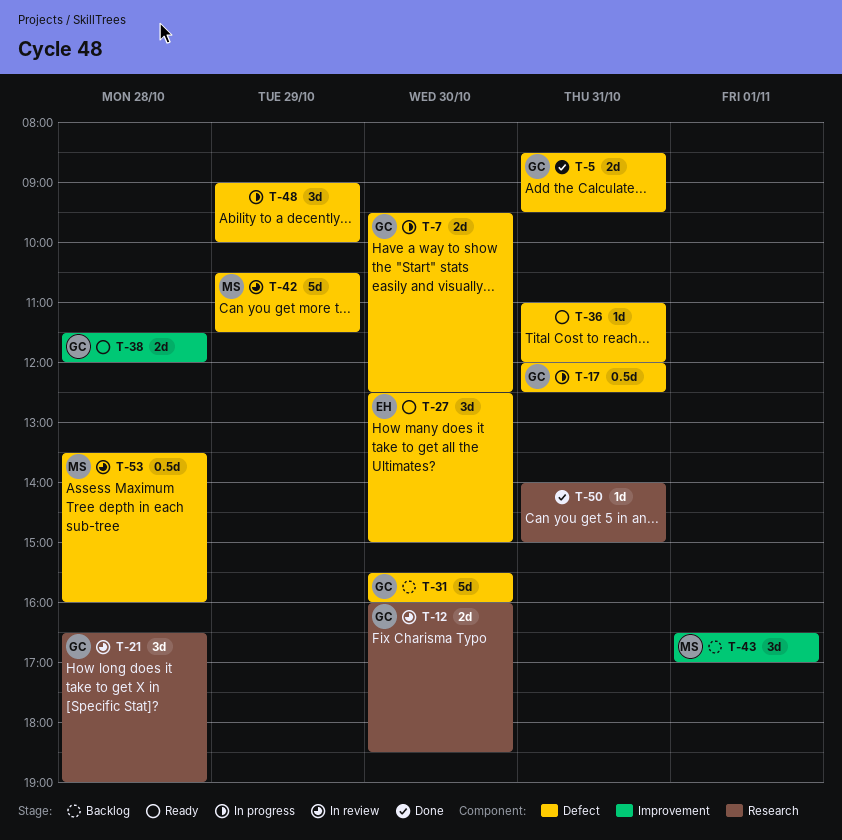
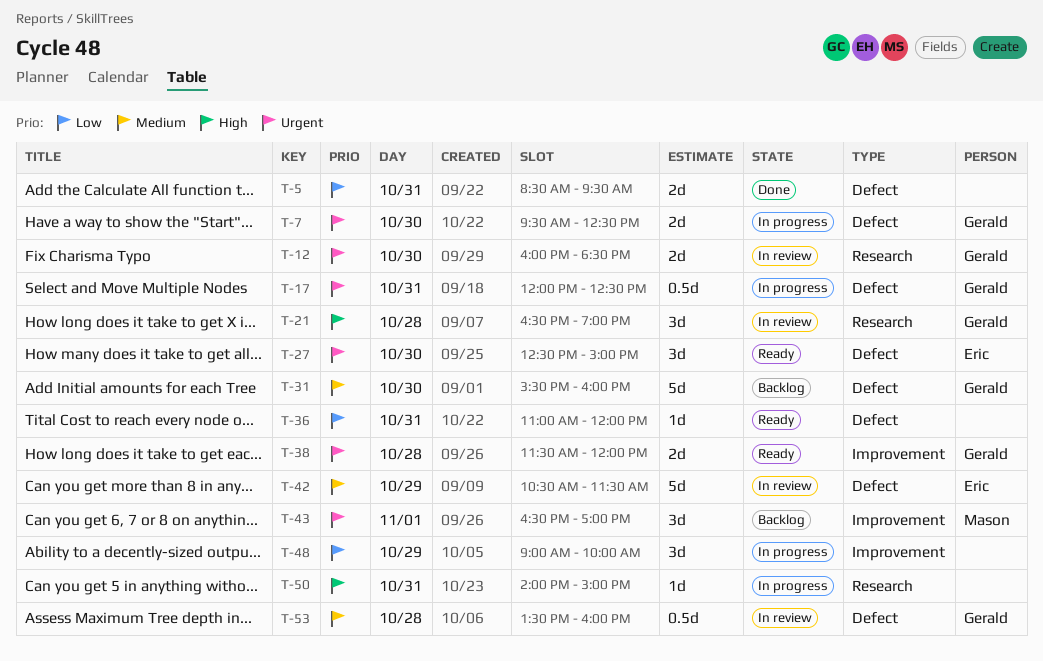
T-5, owner: Gerald -> none
T-42, owner: Mason -> Eric
T-48, label: Defect -> Improvement
T-50, status: Done -> In progress
T-53, owner: Mason -> Gerald

